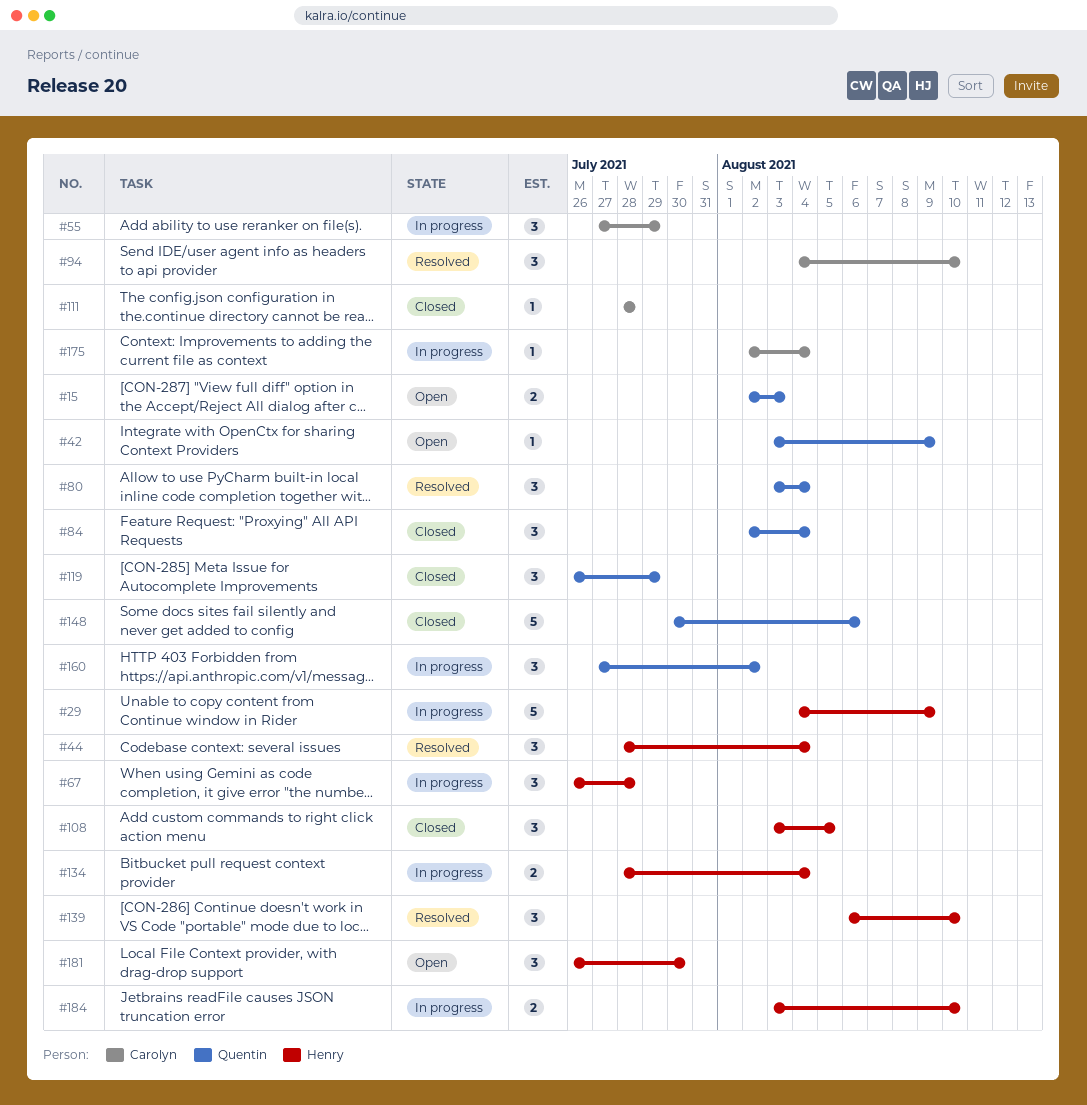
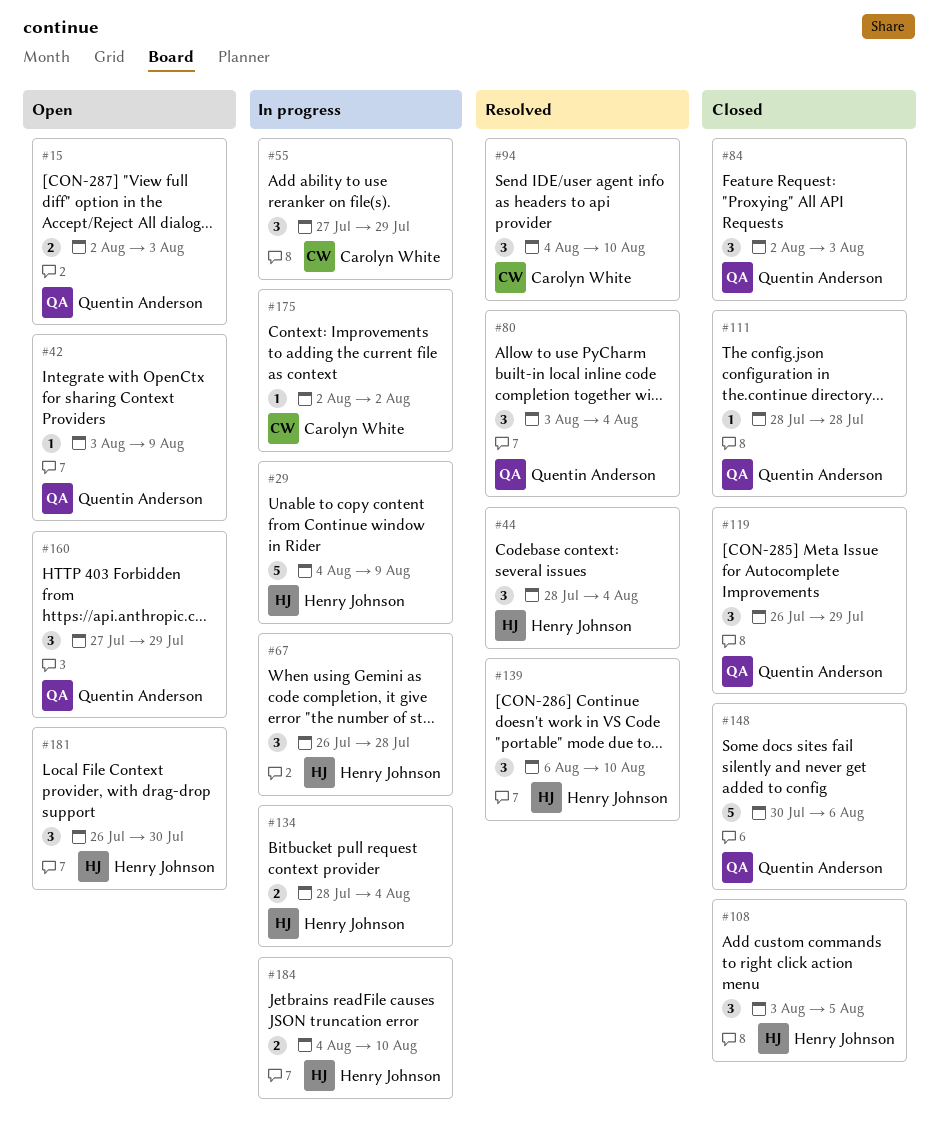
#84, due: Aug 4 -> Aug 3
#111, owner: Carolyn White -> Quentin Anderson
#160, status: In progress -> Open
#160, due: Aug 2 -> Jul 29
#175, due: Aug 4 -> Aug 2
#184, start: Aug 3 -> Aug 4

